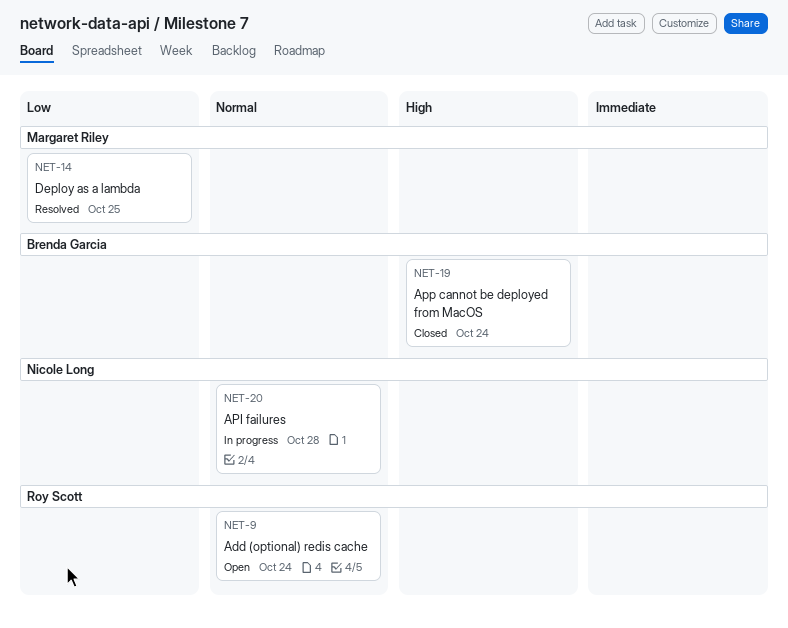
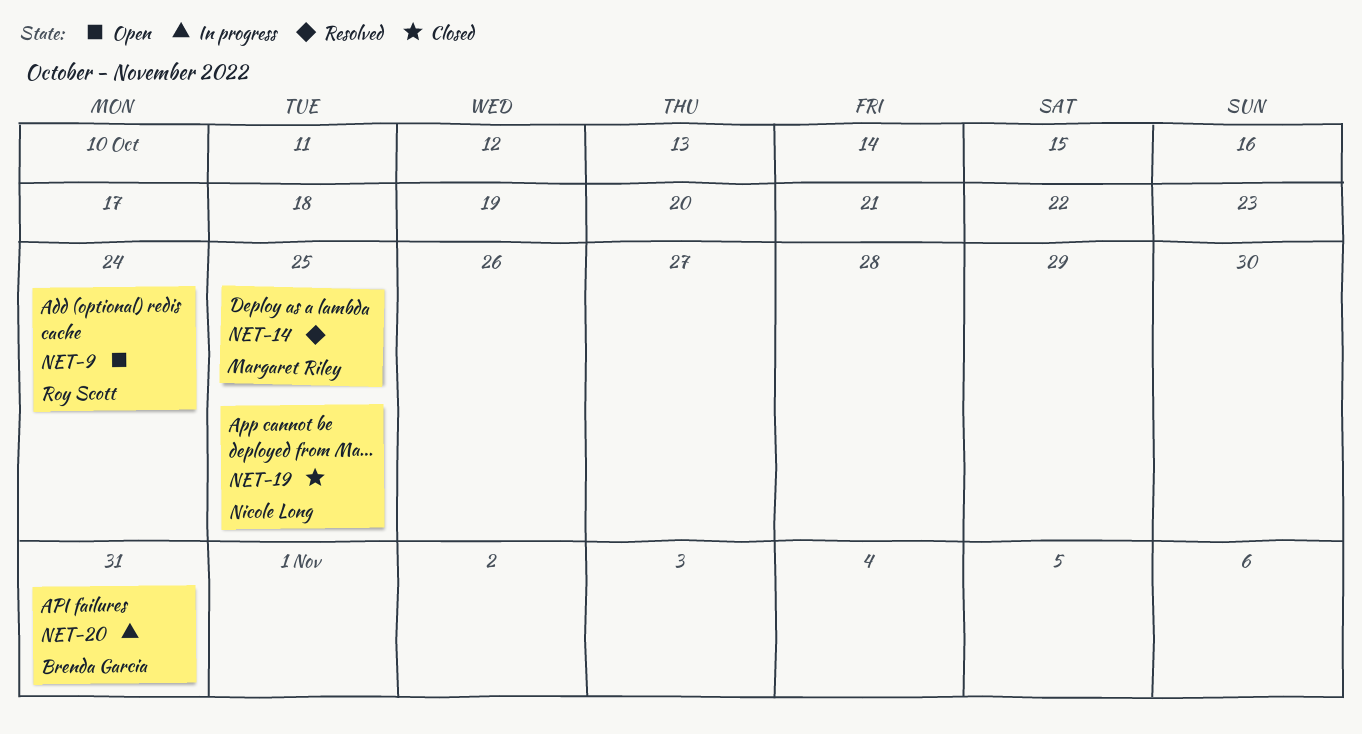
NET-19, owner: Brenda Garcia -> Nicole Long
NET-19, due: Oct 24 -> Oct 25
NET-20, owner: Nicole Long -> Brenda Garcia
NET-20, due: Oct 28 -> Oct 31

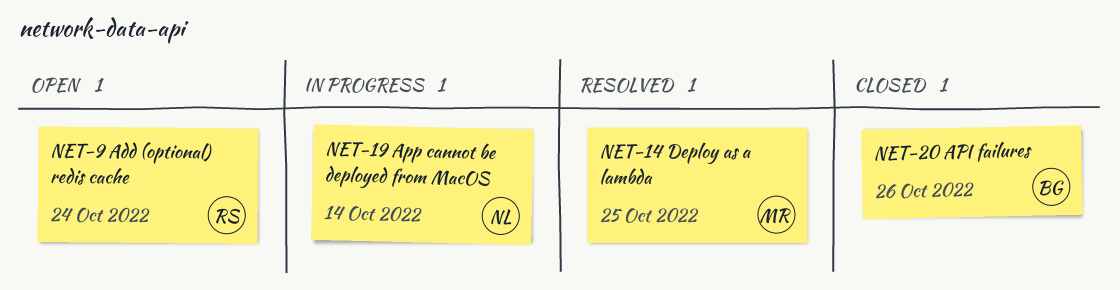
NET-19, status: Closed -> In progress
NET-19, due: Oct 25 -> Oct 14
NET-20, status: In progress -> Closed
NET-20, due: Oct 31 -> Oct 26

